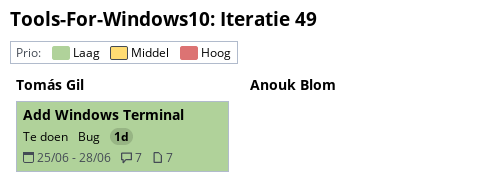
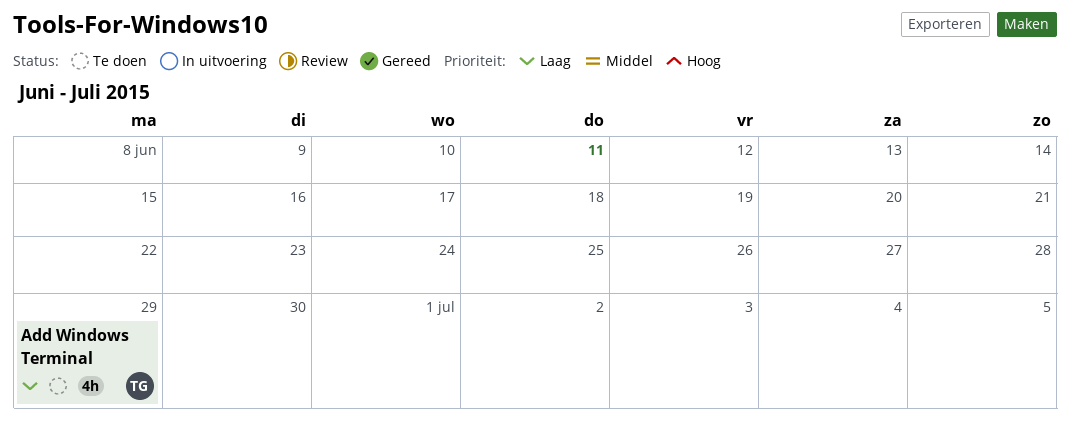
Add Windows Terminal, estimate: 1d -> 4h
Add Windows Terminal, due: Jun 28 -> Jun 29

